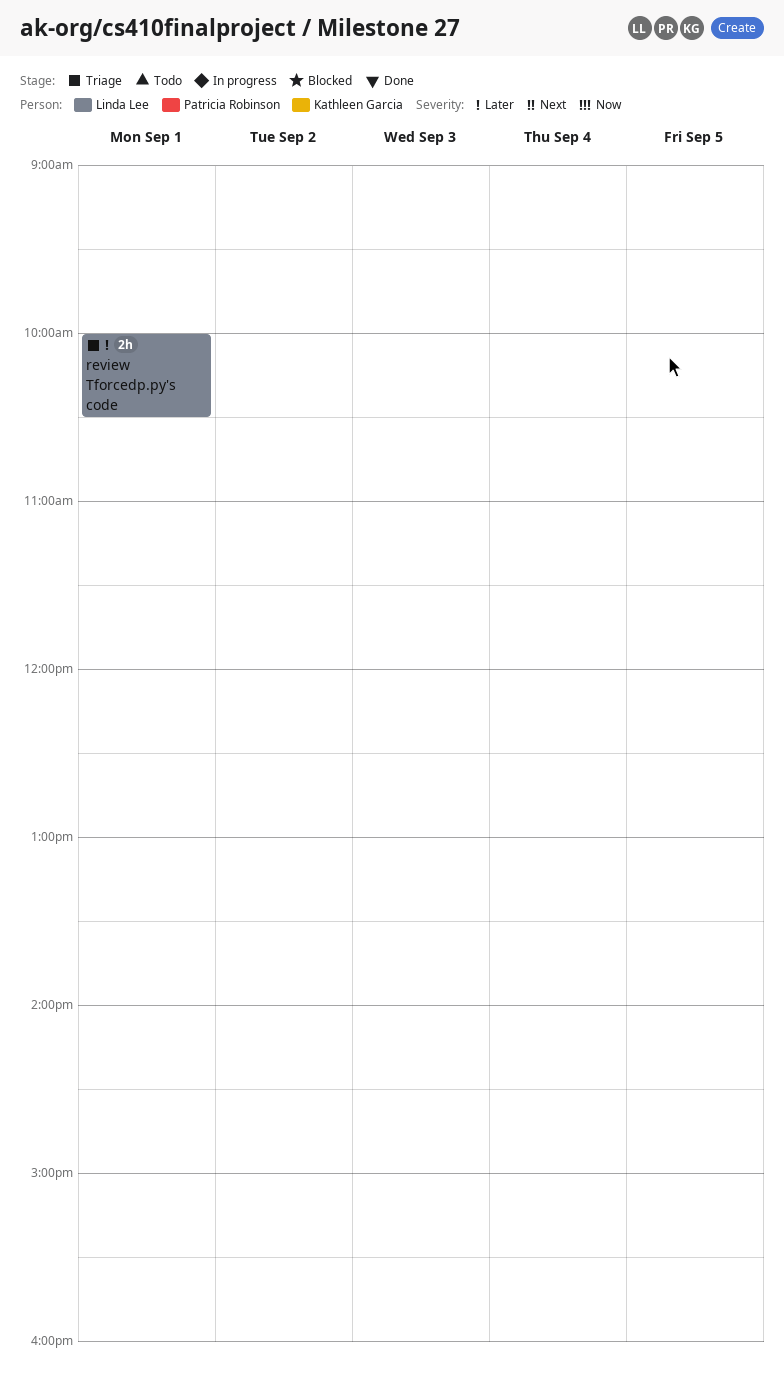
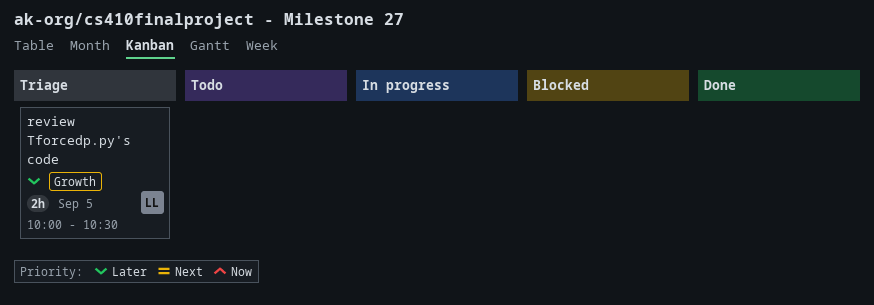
review Tforcedp.py's code, day: Sep 1 -> Sep 5

